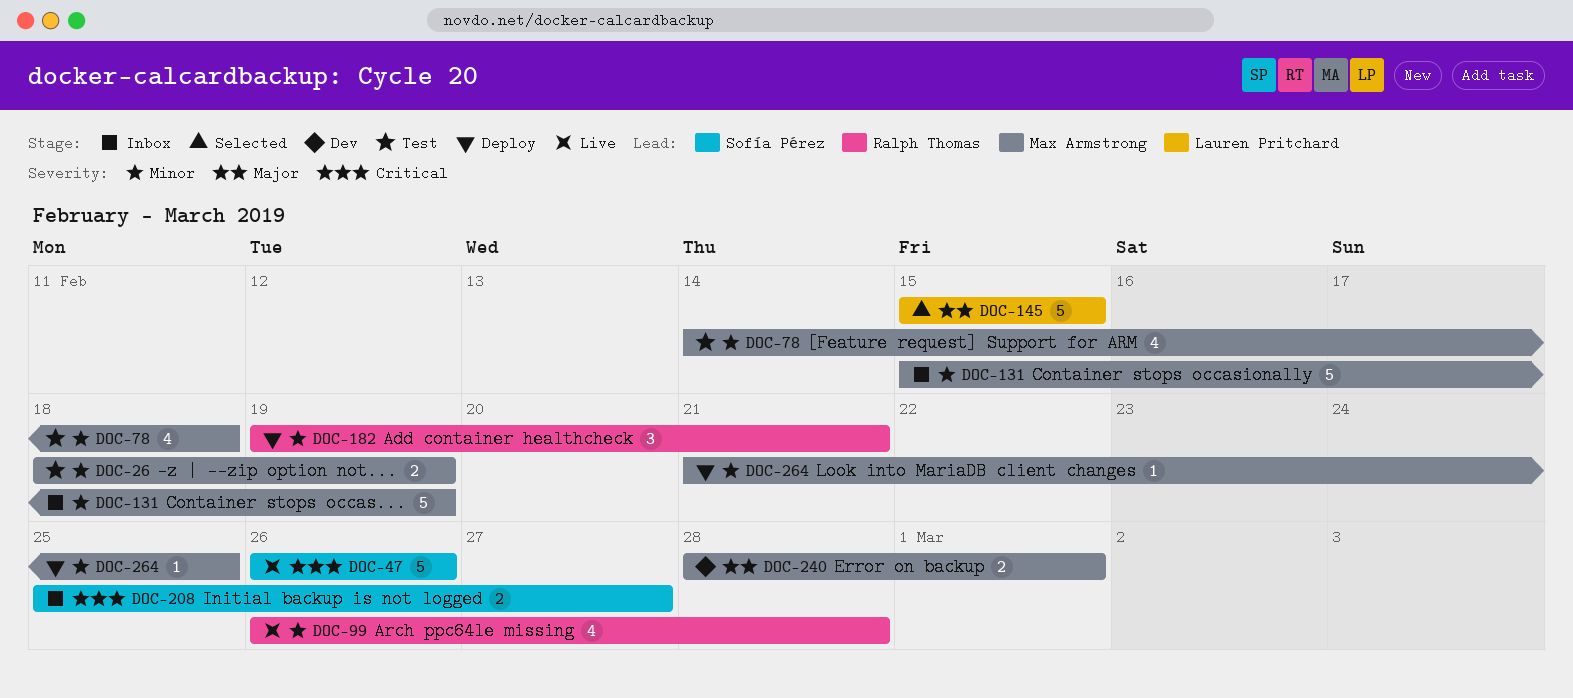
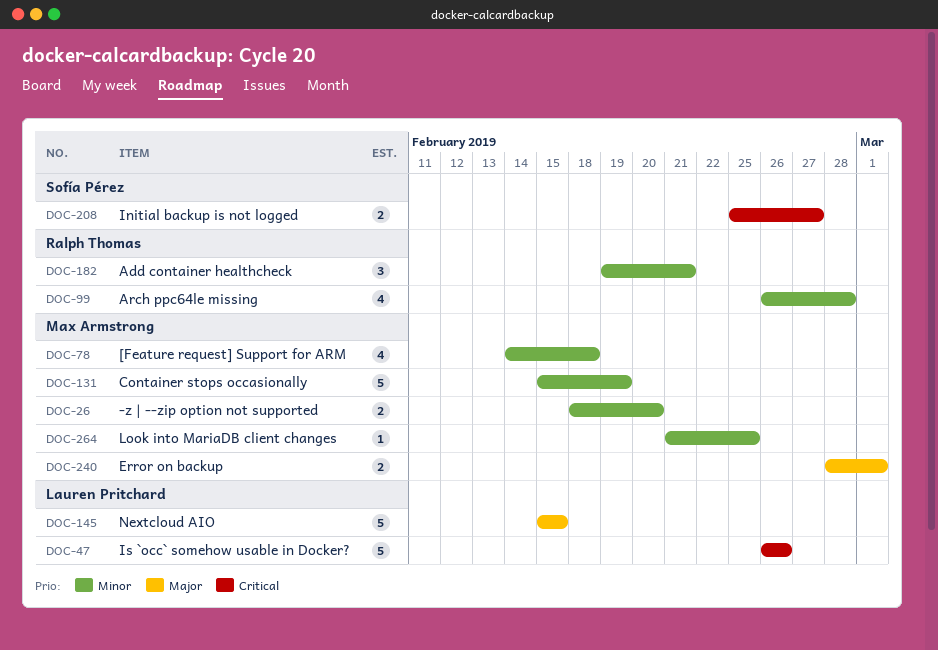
DOC-26, due: Feb 19 -> Feb 20
DOC-47, owner: Sofía Pérez -> Lauren Pritchard

